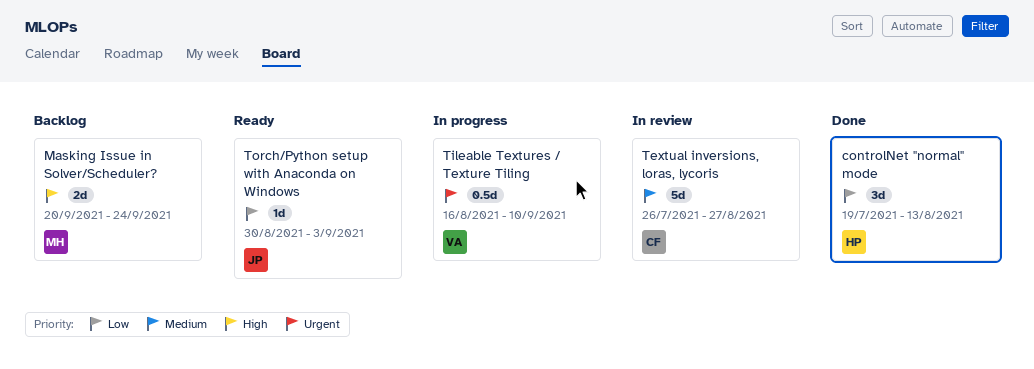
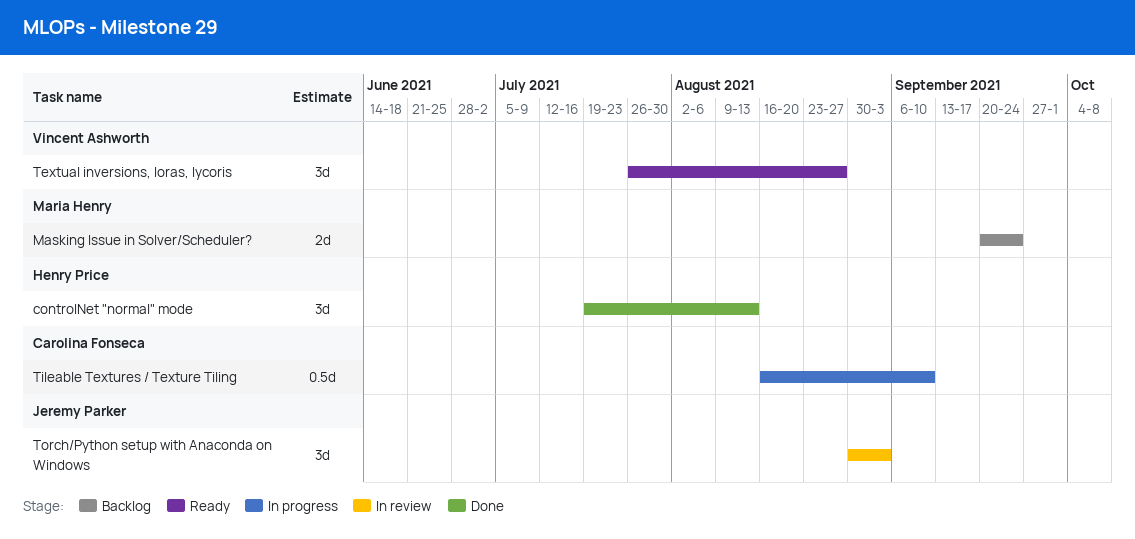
Textual inversions, loras, lycoris, status: In review -> Ready
Textual inversions, loras, lycoris, owner: Carolina Fonseca -> Vincent Ashworth
Textual inversions, loras, lycoris, estimate: 5d -> 3d
Tileable Textures / Texture Tiling, owner: Vincent Ashworth -> Carolina Fonseca
Torch/Python setup with Anaconda on Windows, status: Ready -> In review
Torch/Python setup with Anaconda on Windows, estimate: 1d -> 3d

